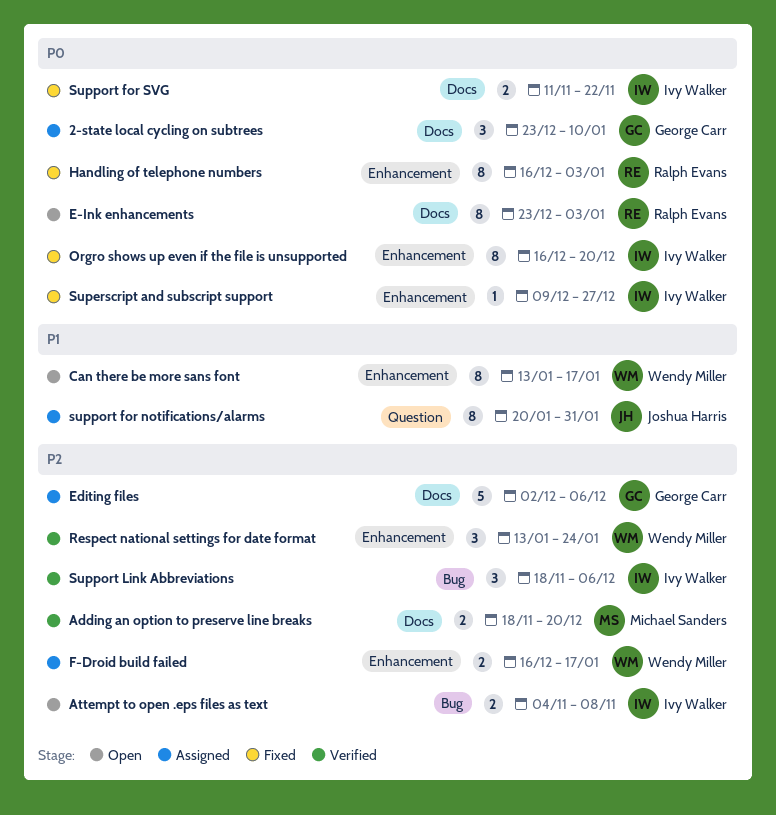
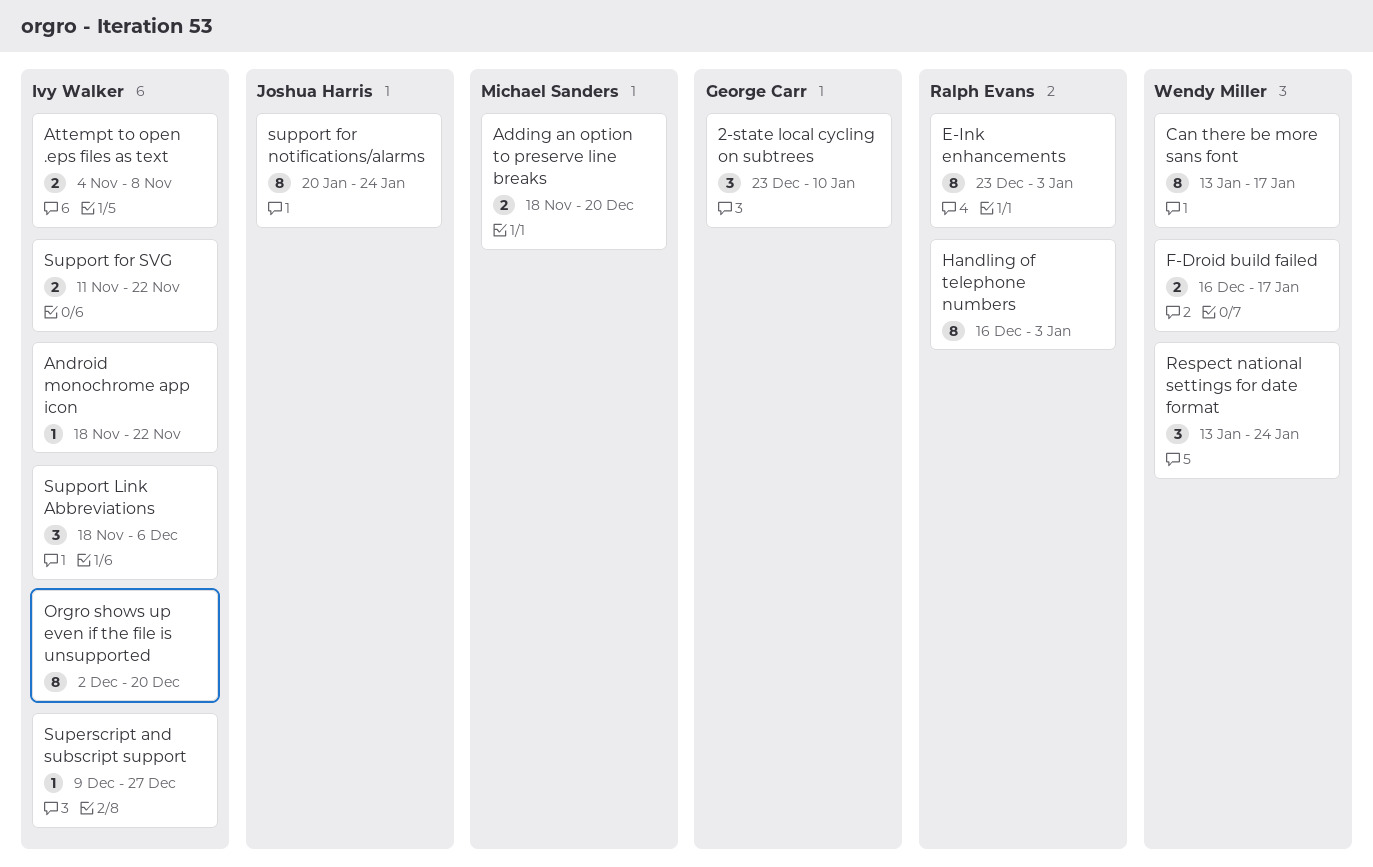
Android monochrome app icon: none -> present
Editing files: present -> none
Orgro shows up even if the file is unsupported, start: Dec 16 -> Dec 2
support for notifications/alarms, due: Jan 31 -> Jan 24

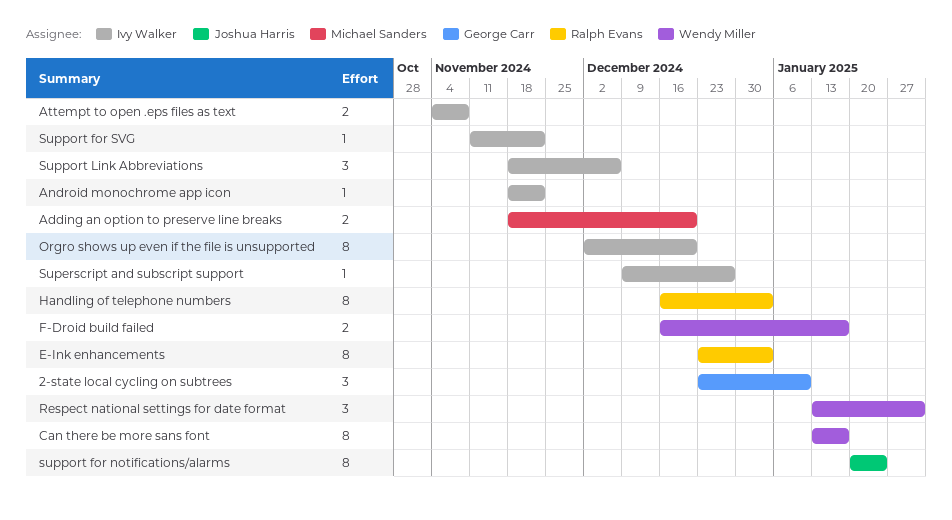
Respect national settings for date format, due: Jan 24 -> Jan 31
Support for SVG, estimate: 2 -> 1

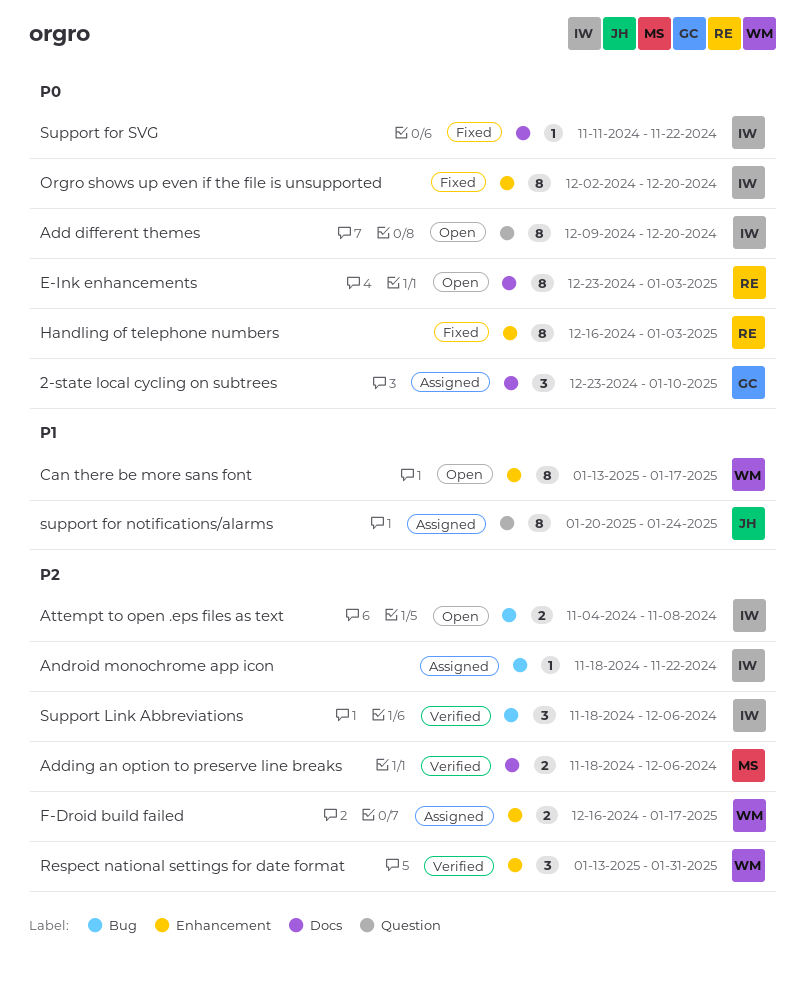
Add different themes: none -> present
Adding an option to preserve line breaks, due: Dec 20 -> Dec 6
Superscript and subscript support: present -> none

